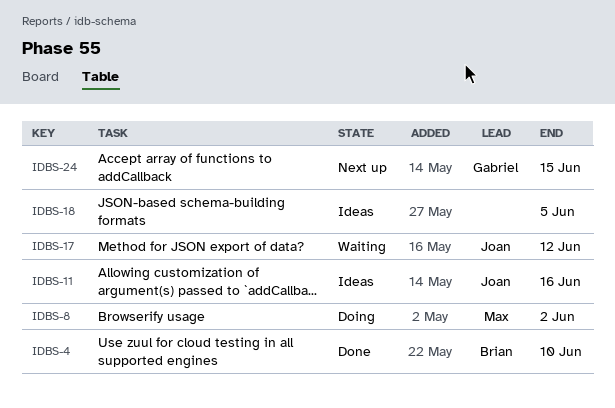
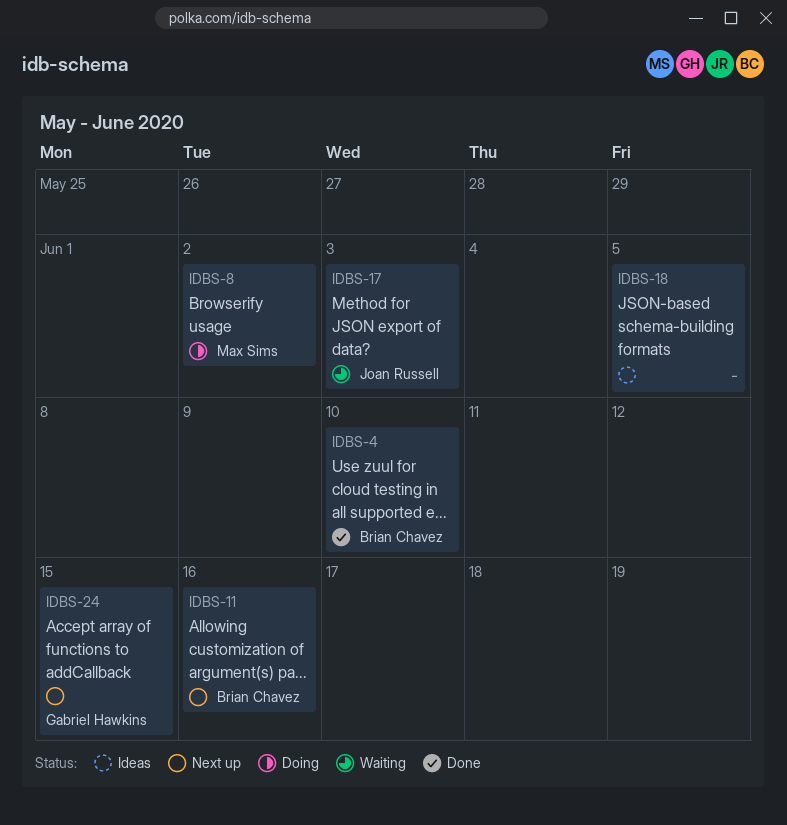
IDBS-11, status: Ideas -> Next up
IDBS-11, owner: Joan Russell -> Brian Chavez
IDBS-17, due: Jun 12 -> Jun 3

